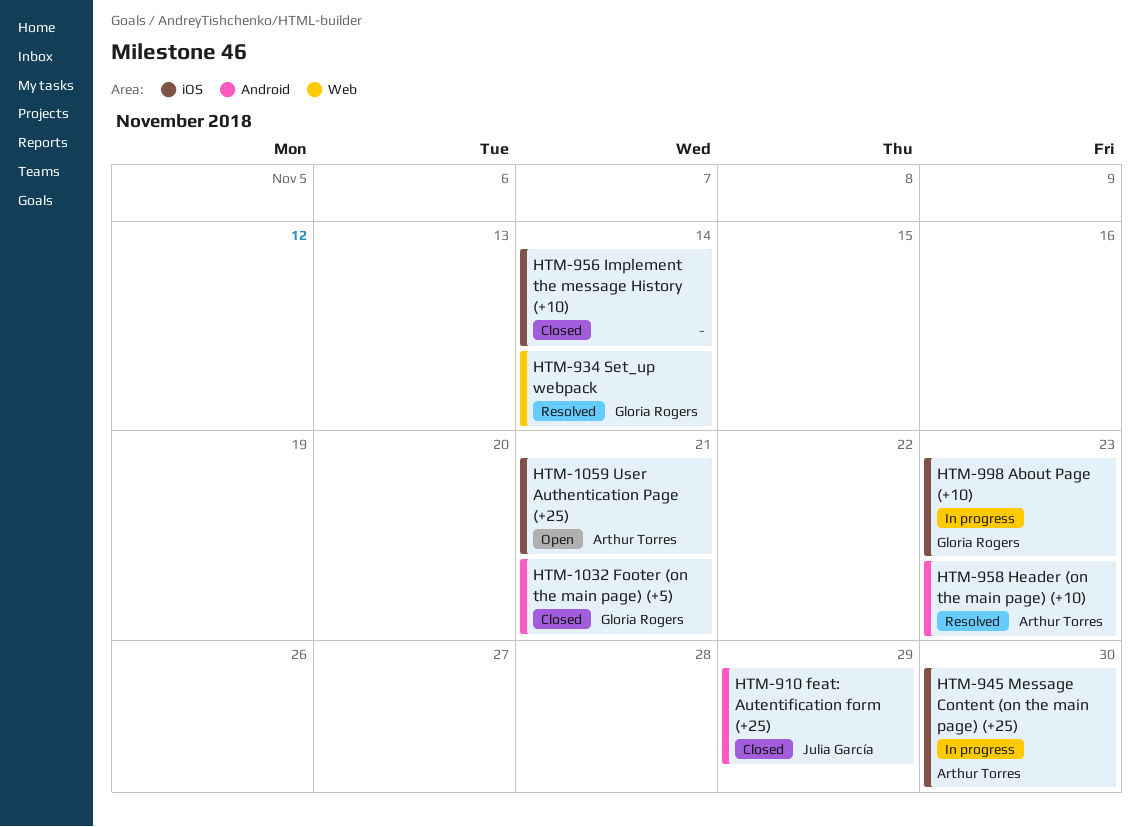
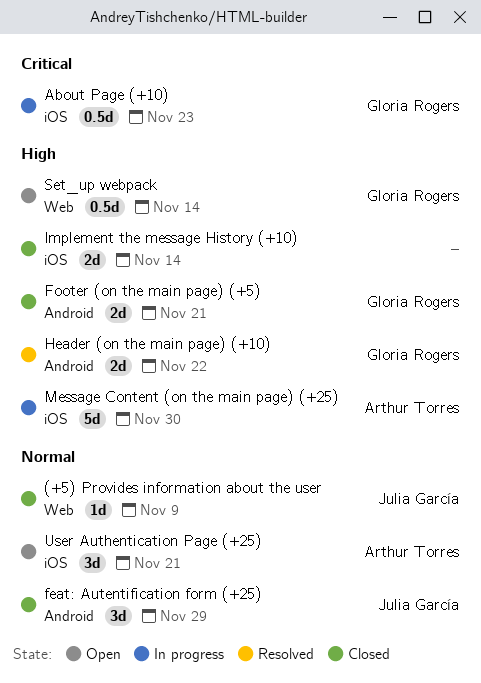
(+5) Provides information about the user: none -> present
Header (on the main page) (+10), owner: Arthur Torres -> Gloria Rogers
Header (on the main page) (+10), due: Nov 23 -> Nov 22
Set_up webpack, status: Resolved -> Open

